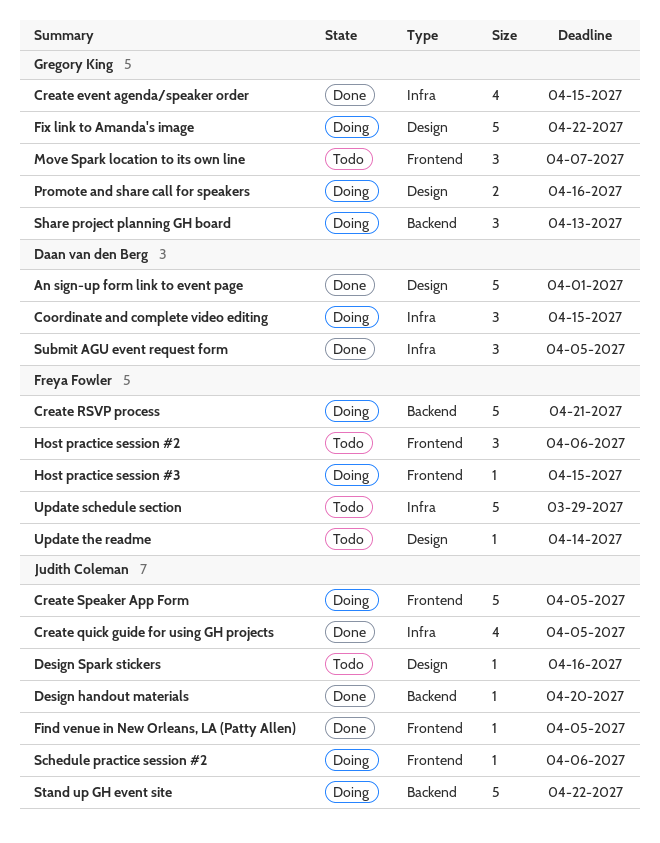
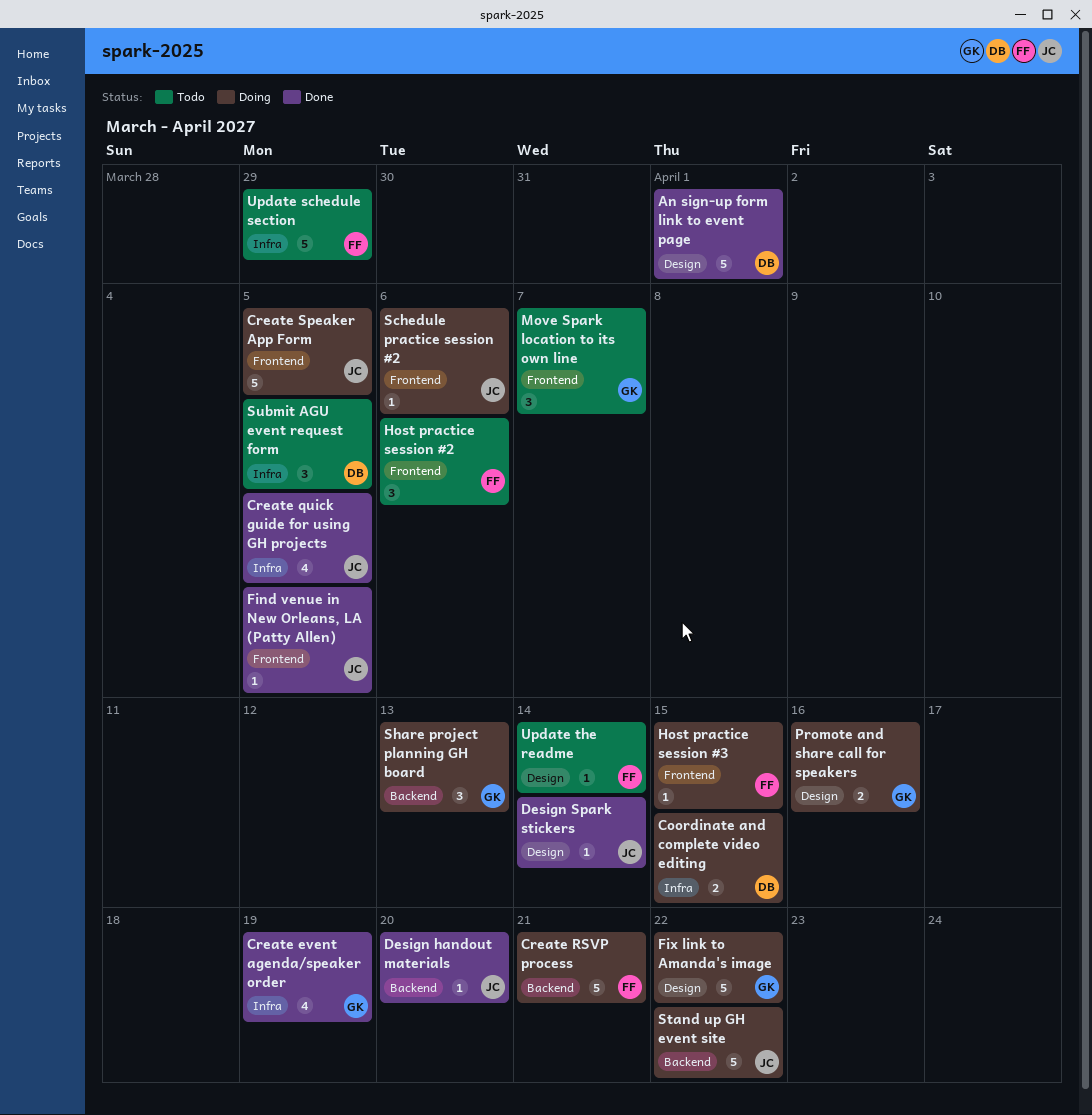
Coordinate and complete video editing, estimate: 3 -> 2
Create event agenda/speaker order, due: Apr 15 -> Apr 19
Design Spark stickers, status: Todo -> Done
Design Spark stickers, due: Apr 16 -> Apr 14
Submit AGU event request form, status: Done -> Todo

